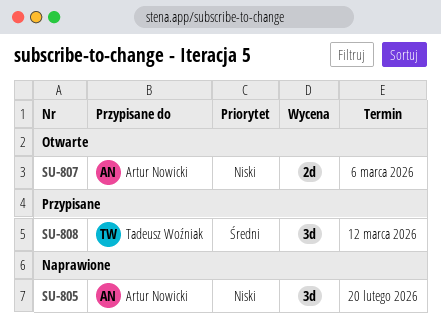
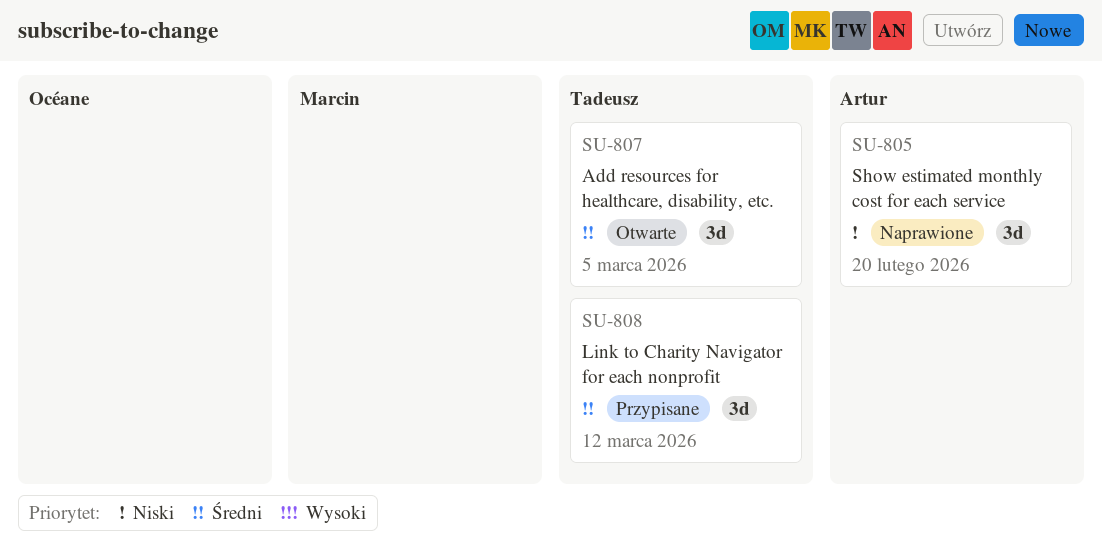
SU-807, owner: Artur Nowicki -> Tadeusz Woźniak
SU-807, priority: Niski -> Średni
SU-807, estimate: 2d -> 3d
SU-807, due: Mar 6 -> Mar 5

